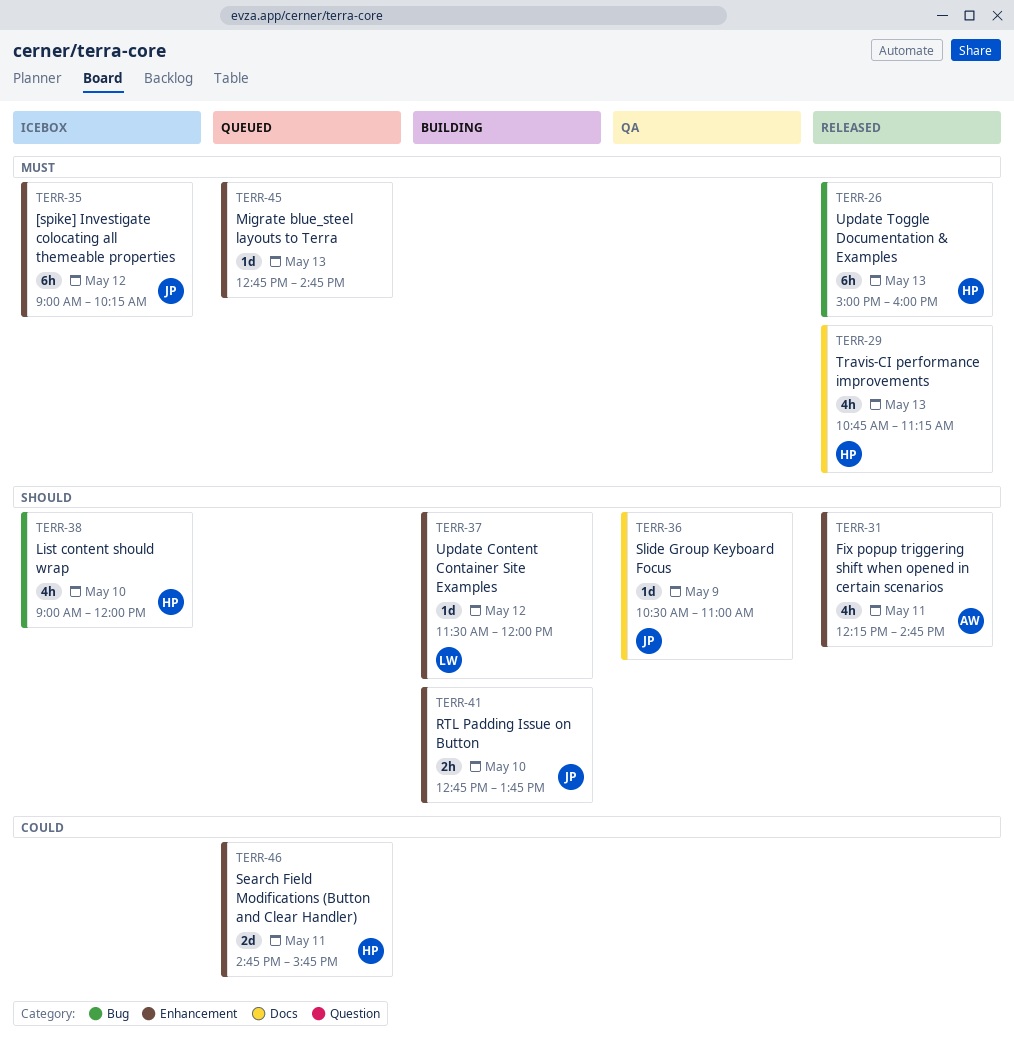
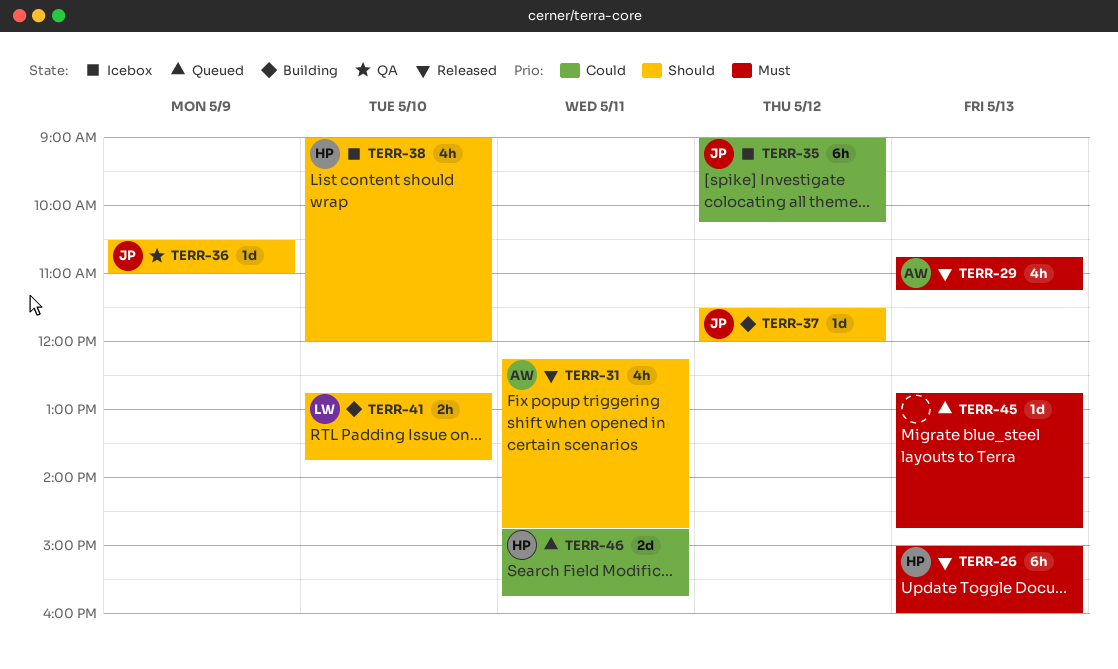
TERR-29, owner: HP -> AW
TERR-35, priority: Must -> Could
TERR-37, owner: LW -> JP
TERR-41, owner: JP -> LW

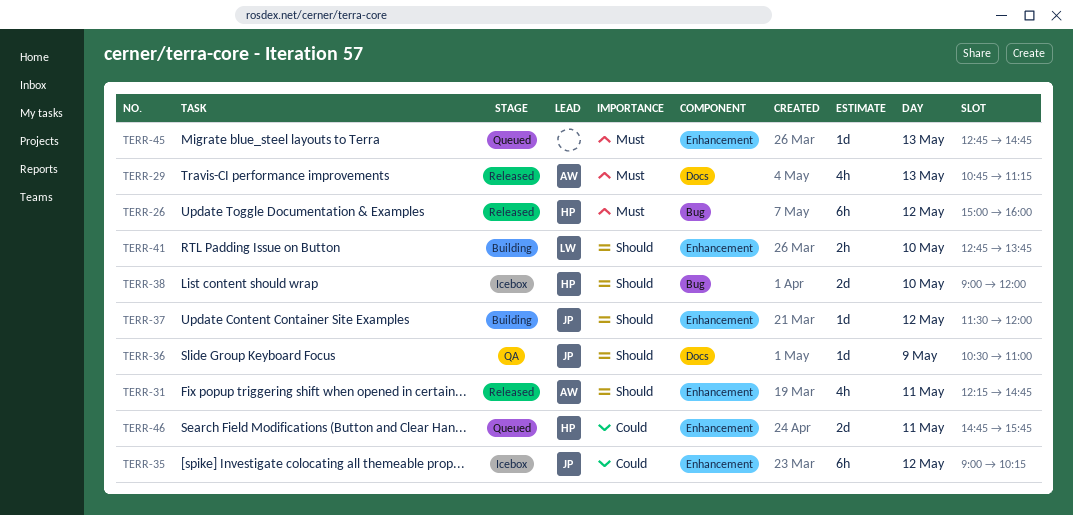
TERR-26, day: May 13 -> May 12
TERR-38, estimate: 4h -> 2d

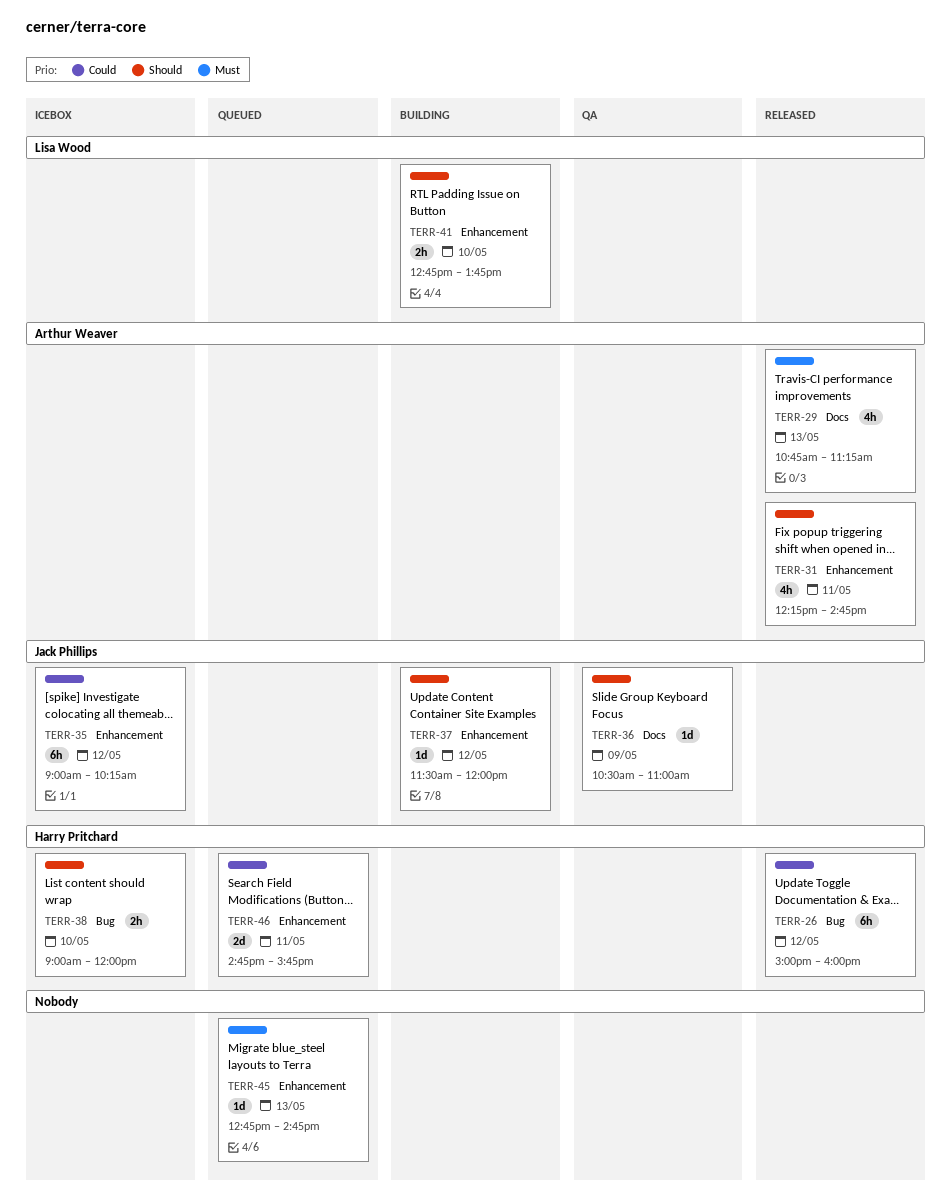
TERR-26, priority: Must -> Could
TERR-38, estimate: 2d -> 2h

